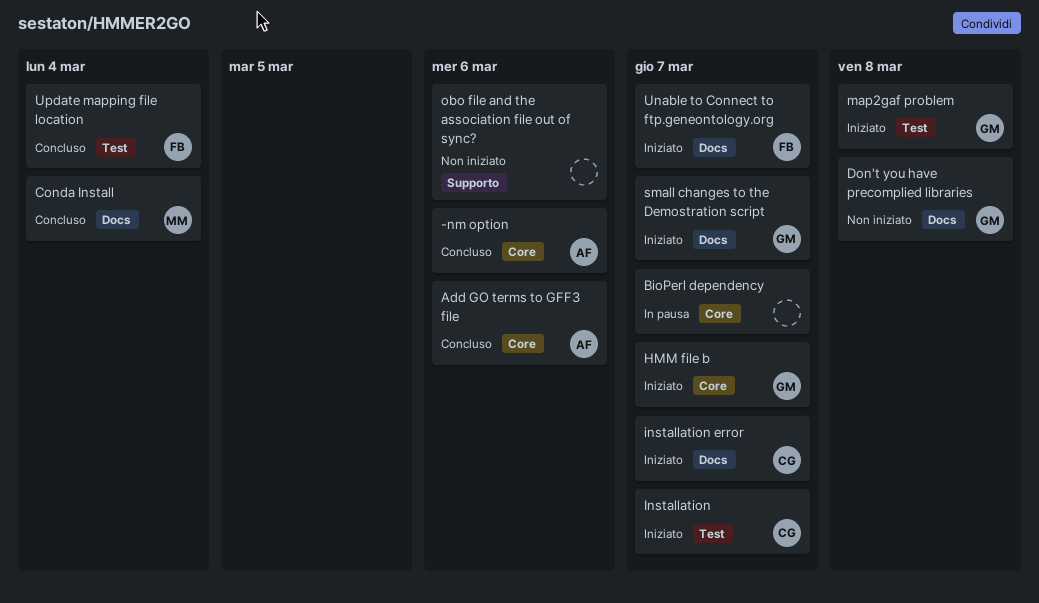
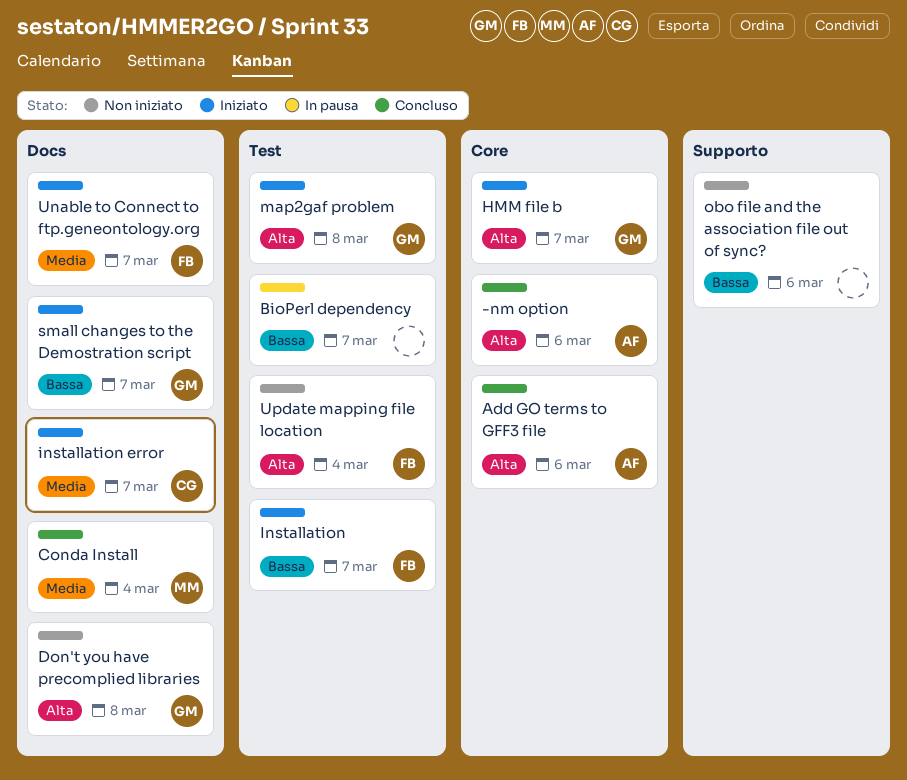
BioPerl dependency, label: Core -> Test
Installation, owner: CG -> FB
Update mapping file location, status: Concluso -> Non iniziato

